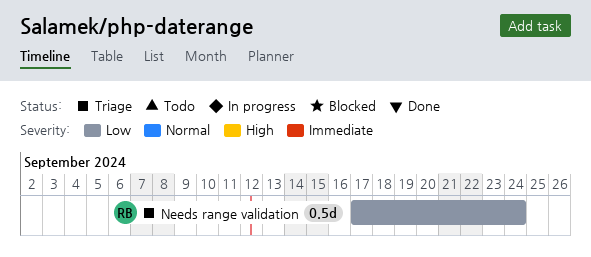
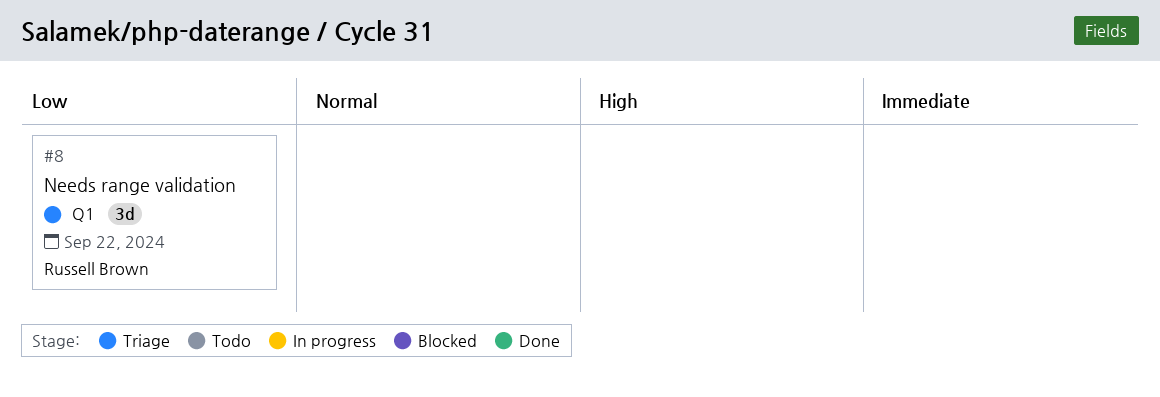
Needs range validation, estimate: 0.5d -> 3d
Needs range validation, due: Sep 24 -> Sep 22

